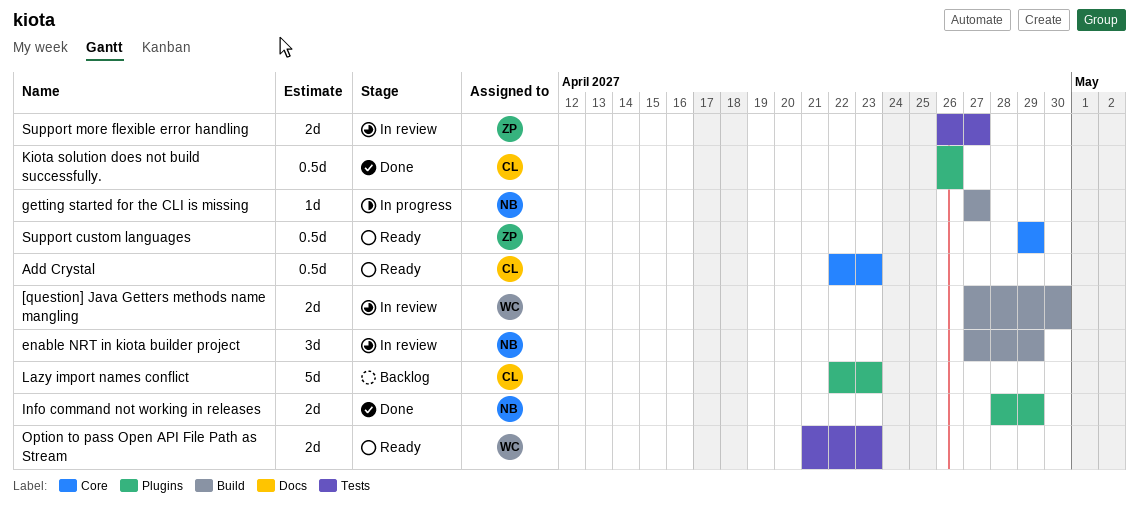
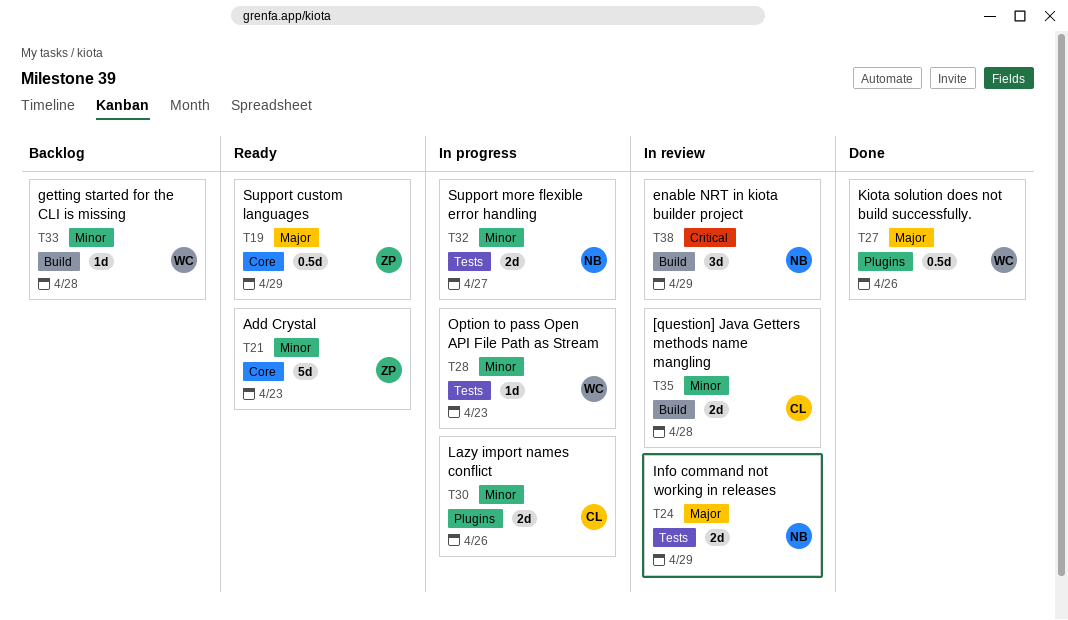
[question] Java Getters methods name mangling, owner: WC -> CL
[question] Java Getters methods name mangling, due: Apr 30 -> Apr 28
Add Crystal, owner: CL -> ZP
Add Crystal, estimate: 0.5d -> 5d
getting started for the CLI is missing, status: In progress -> Backlog
getting started for the CLI is missing, owner: NB -> WC
getting started for the CLI is missing, due: Apr 27 -> Apr 28
Info command not working in releases, status: Done -> In review
Info command not working in releases, label: Plugins -> Tests
Kiota solution does not build successfully., owner: CL -> WC
Lazy import names conflict, status: Backlog -> In progress
Lazy import names conflict, estimate: 5d -> 2d
Lazy import names conflict, due: Apr 23 -> Apr 26
Option to pass Open API File Path as Stream, status: Ready -> In progress
Option to pass Open API File Path as Stream, estimate: 2d -> 1d
Support more flexible error handling, status: In review -> In progress
Support more flexible error handling, owner: ZP -> NB

